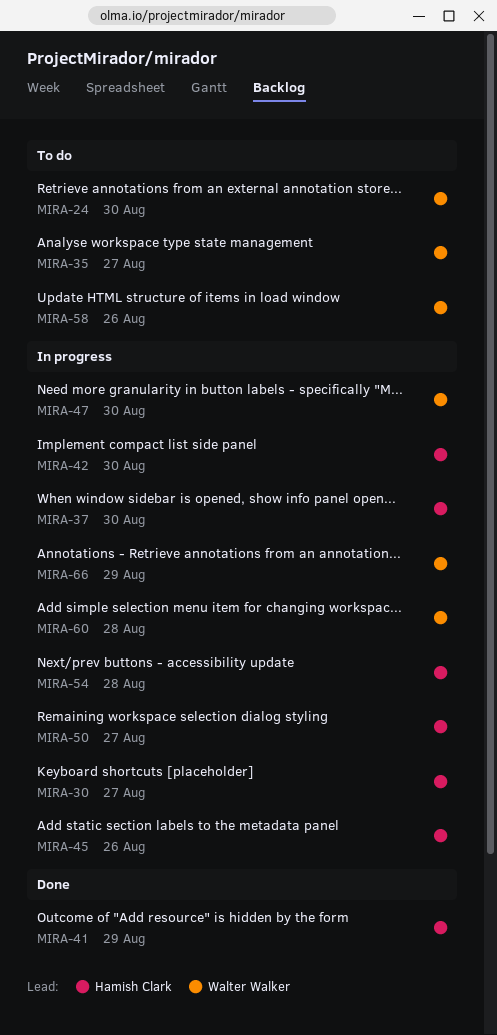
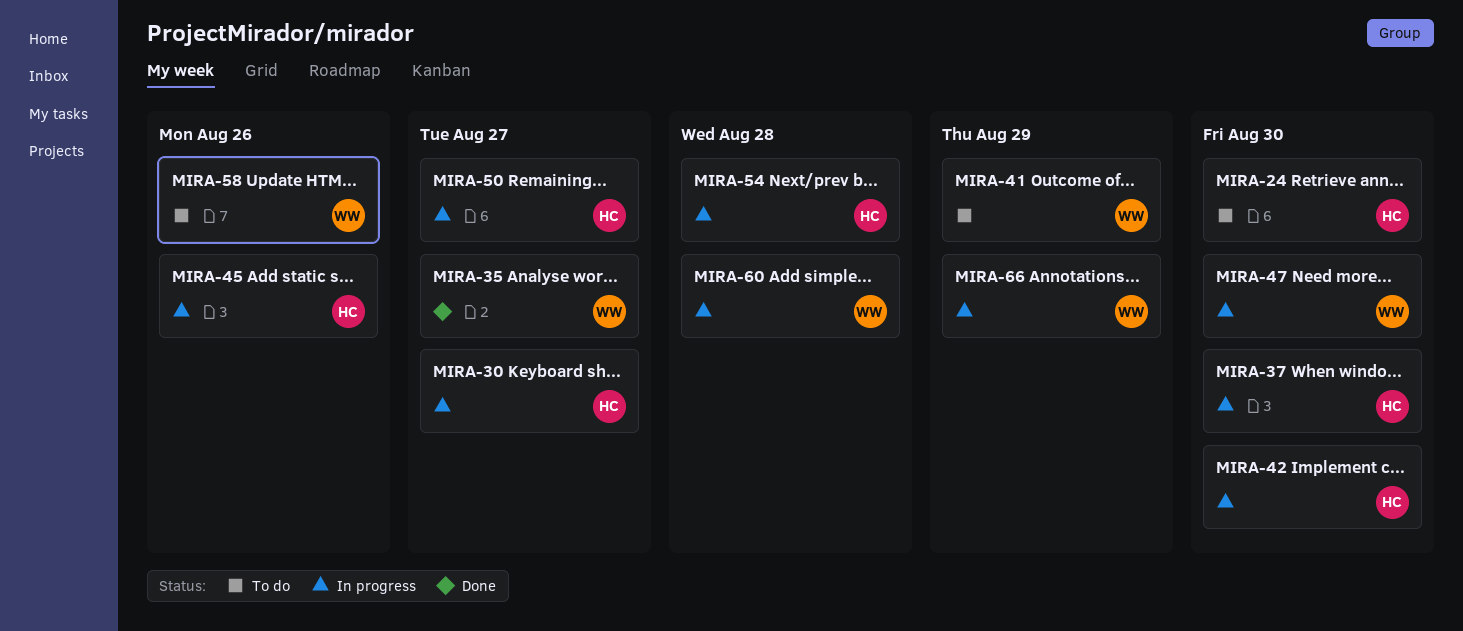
MIRA-24, owner: Walter Walker -> Hamish Clark
MIRA-35, status: To do -> Done
MIRA-41, status: Done -> To do
MIRA-41, owner: Hamish Clark -> Walter Walker

